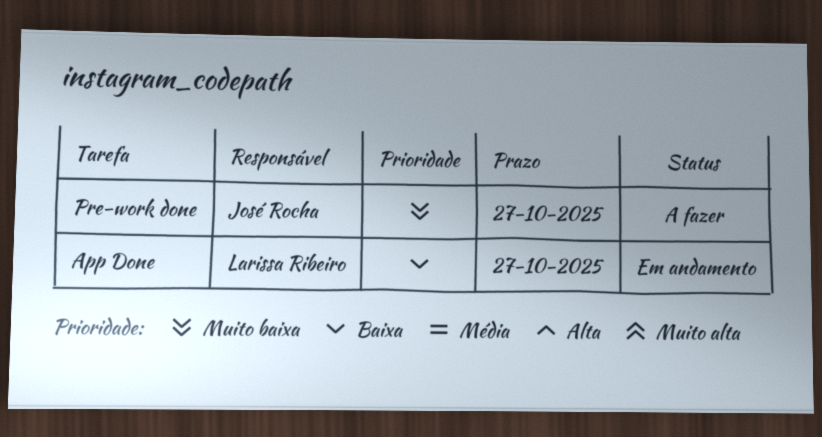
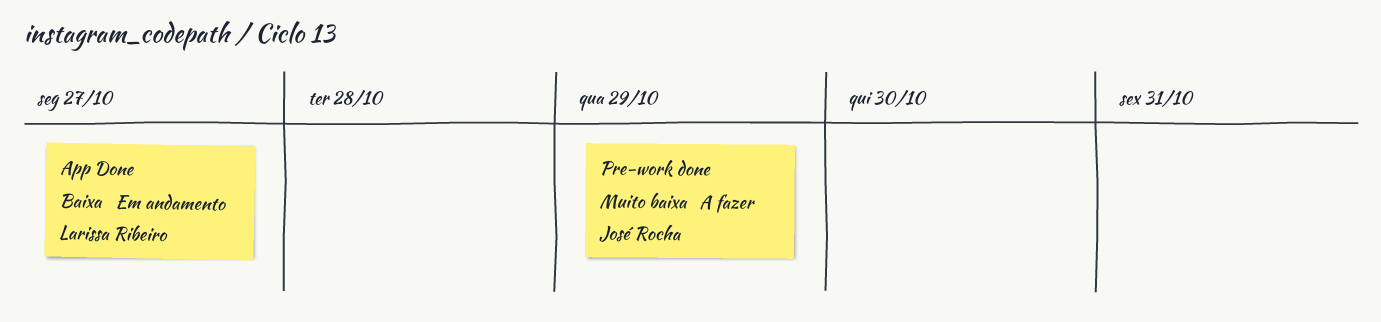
Pre-work done, due: Oct 27 -> Oct 29

